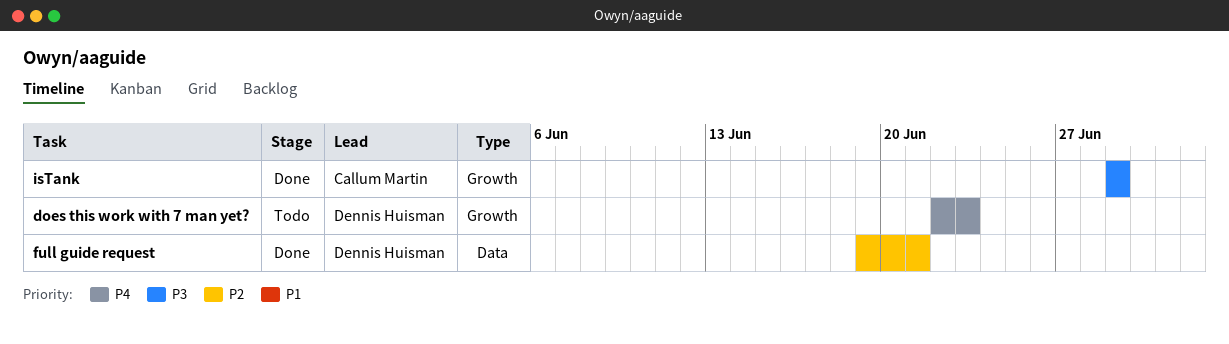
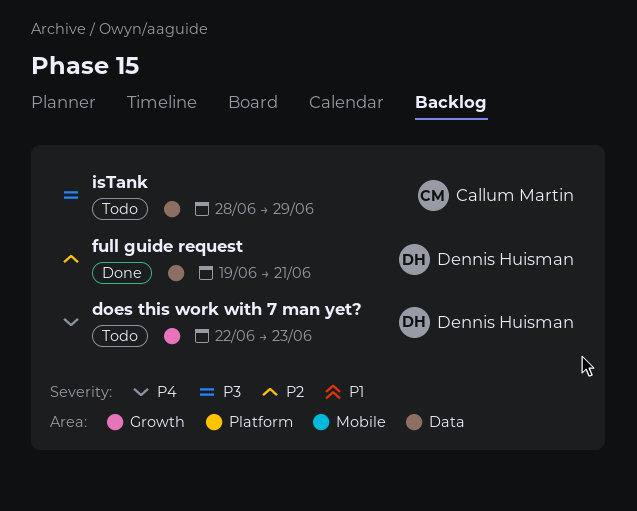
isTank, status: Done -> Todo
isTank, label: Growth -> Data
isTank, start: Jun 29 -> Jun 28

